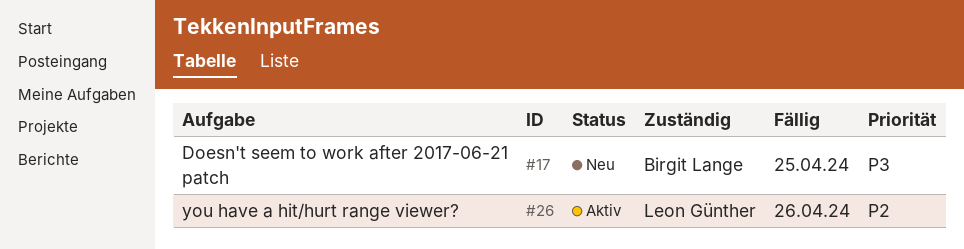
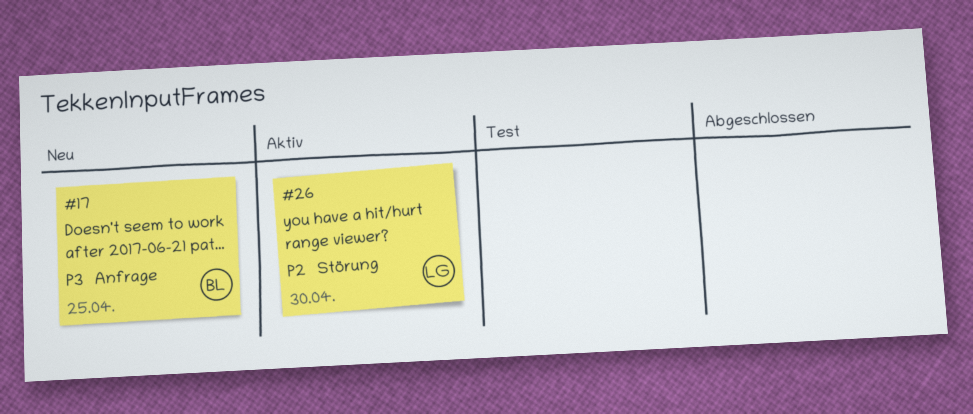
#26, due: Apr 26 -> Apr 30

